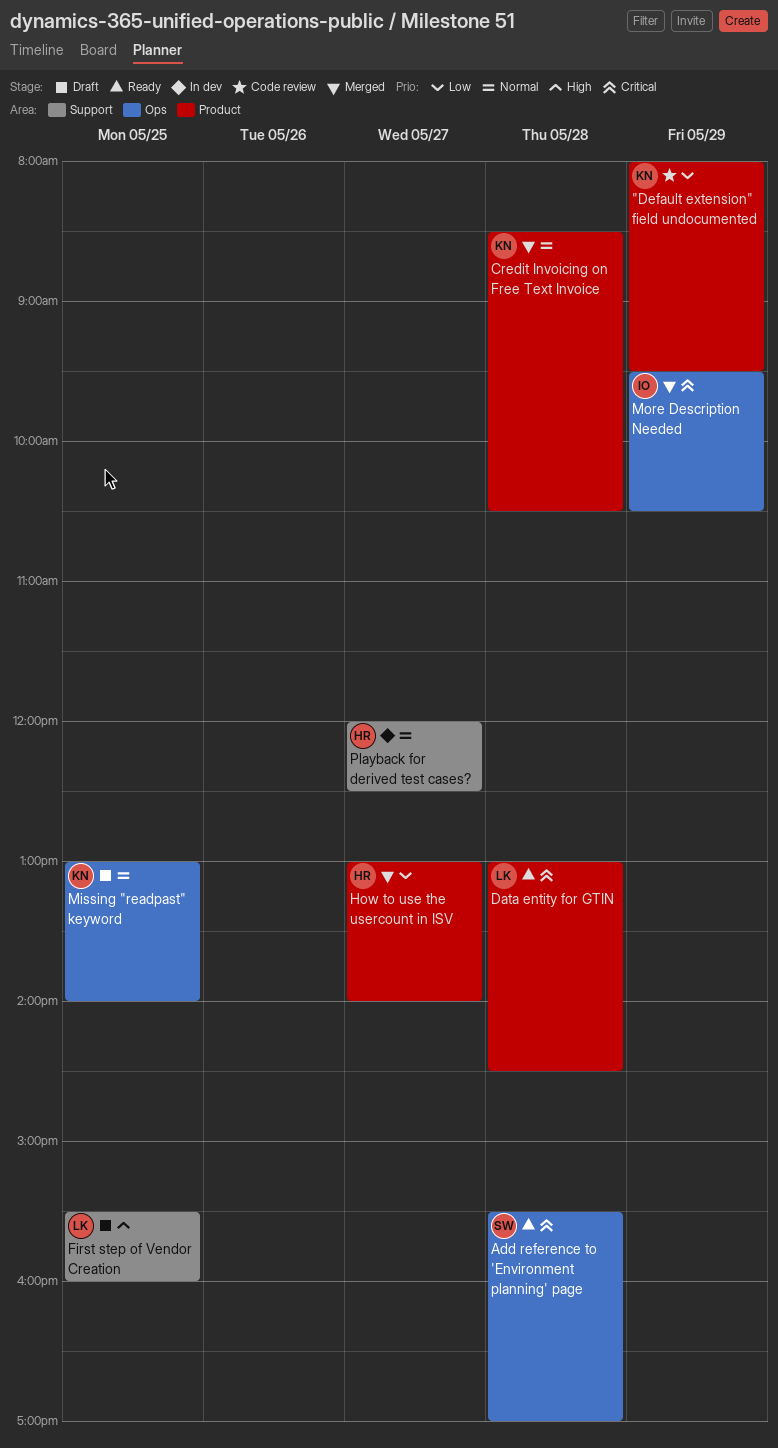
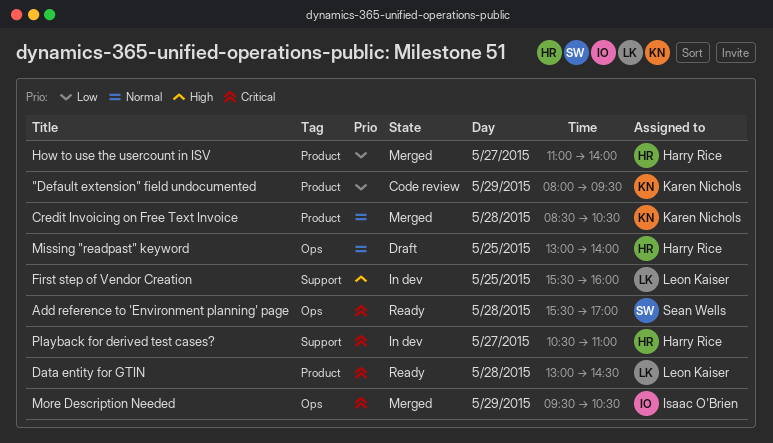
First step of Vendor Creation, status: Draft -> In dev
How to use the usercount in ISV, begins: 13:00 -> 11:00
Missing "readpast" keyword, owner: Karen Nichols -> Harry Rice
Playback for derived test cases?, priority: Normal -> Critical
Playback for derived test cases?, begins: 12:00 -> 10:30
Playback for derived test cases?, ends: 12:30 -> 11:00

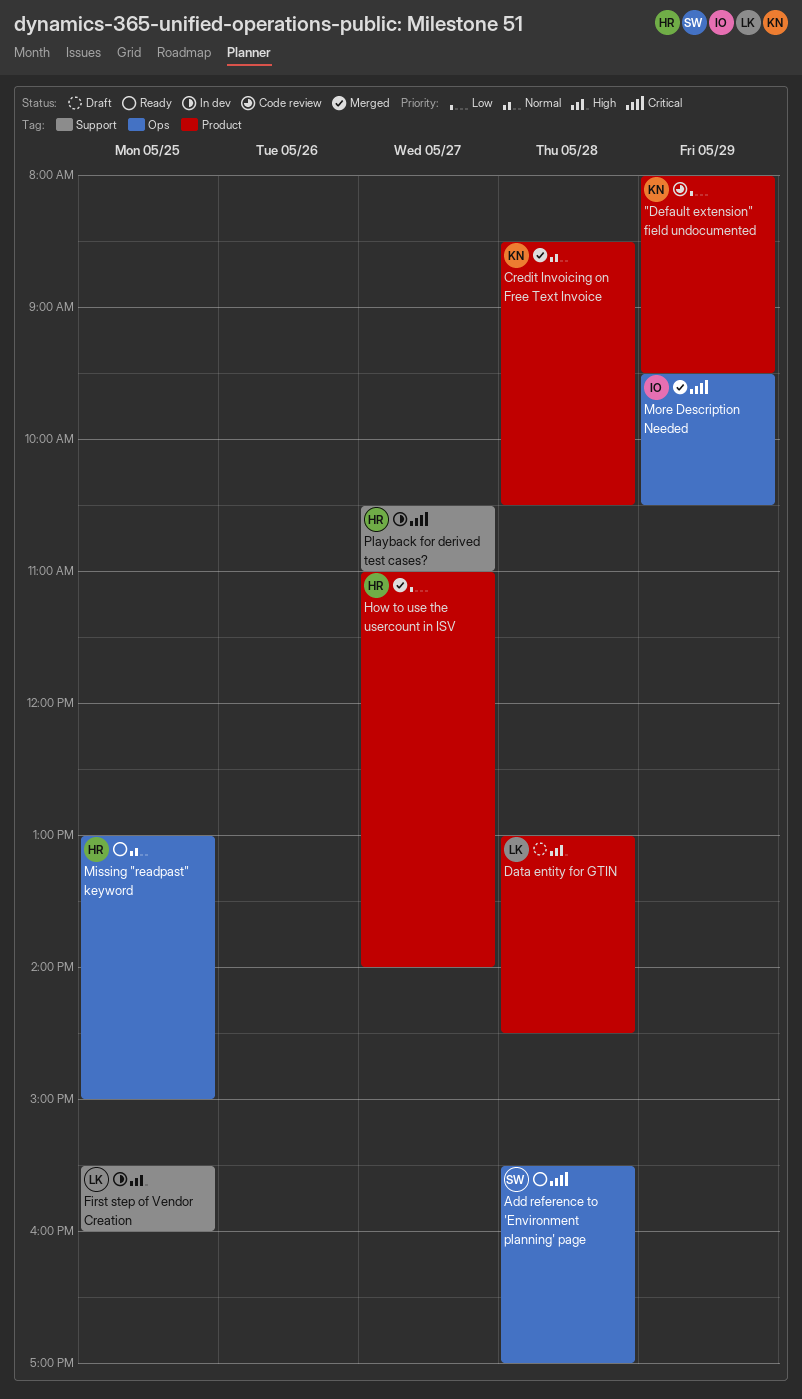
Data entity for GTIN, status: Ready -> Draft
Data entity for GTIN, priority: Critical -> High
Missing "readpast" keyword, status: Draft -> Ready
Missing "readpast" keyword, ends: 14:00 -> 15:00

